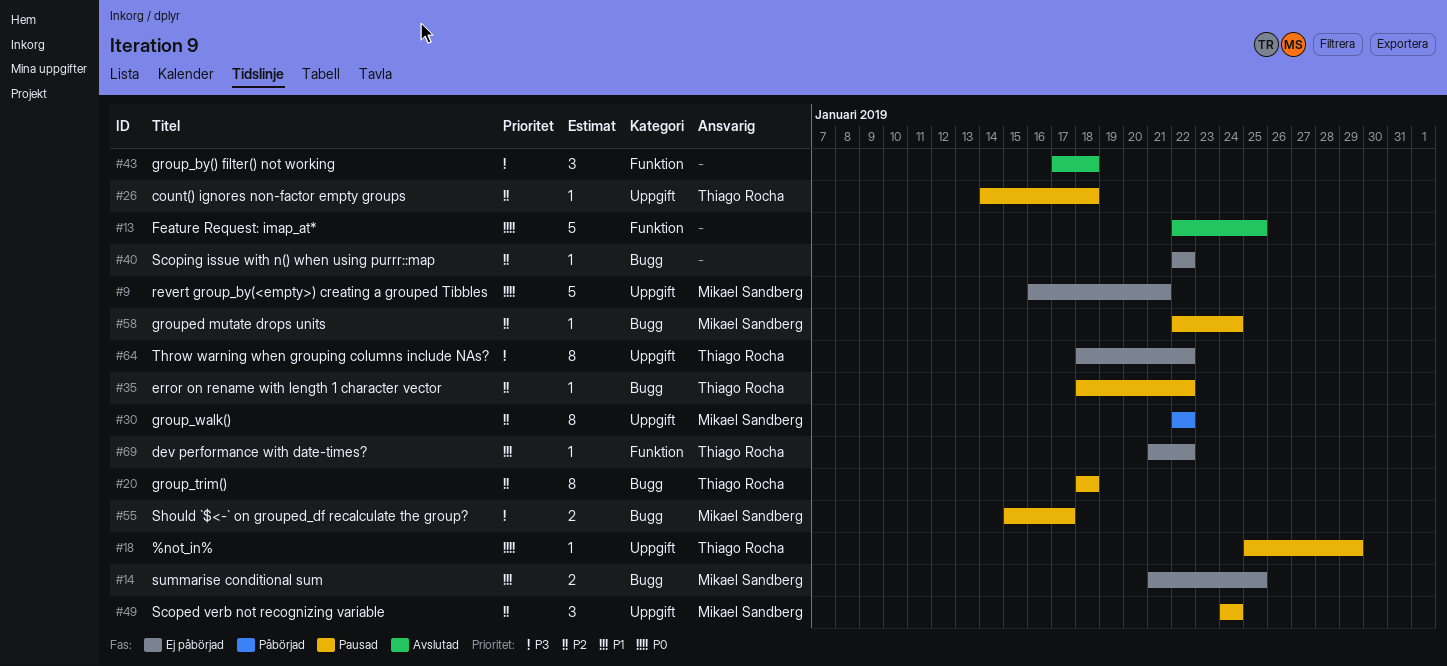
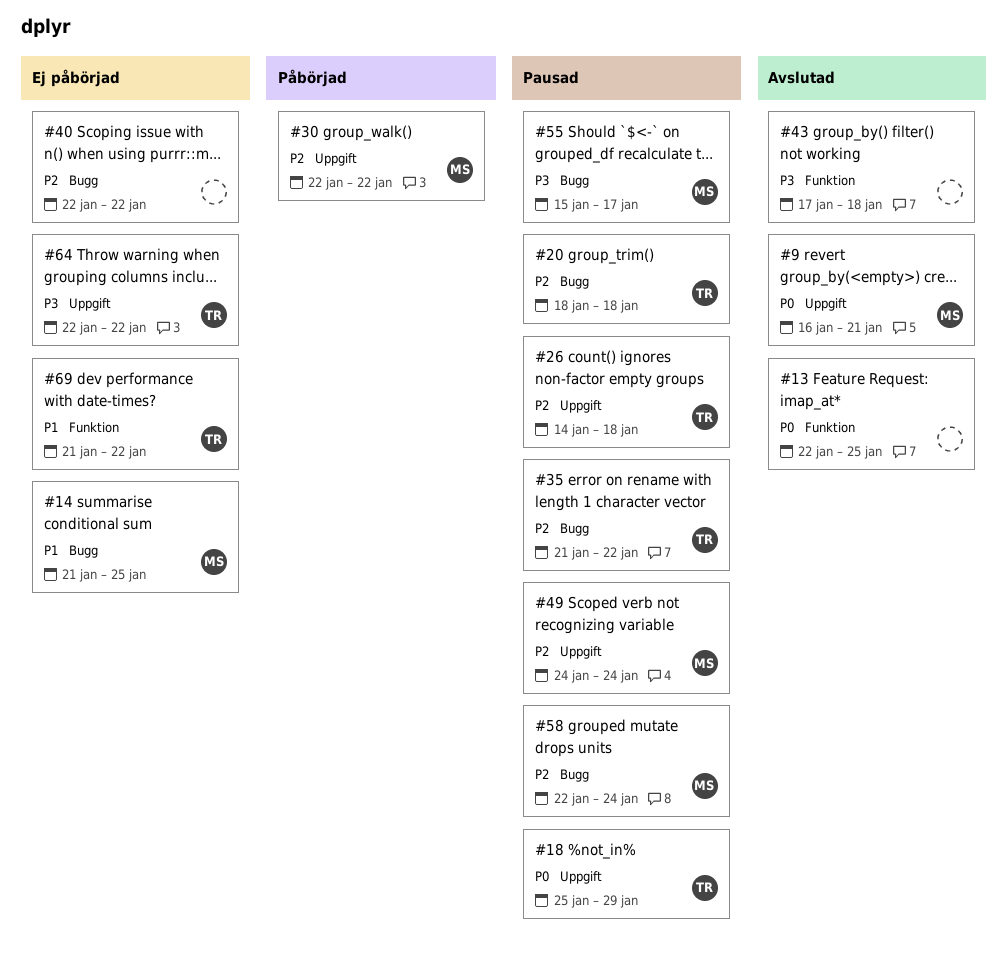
#9, status: Ej påbörjad -> Avslutad
#35, start: Jan 18 -> Jan 21
#64, start: Jan 18 -> Jan 22

